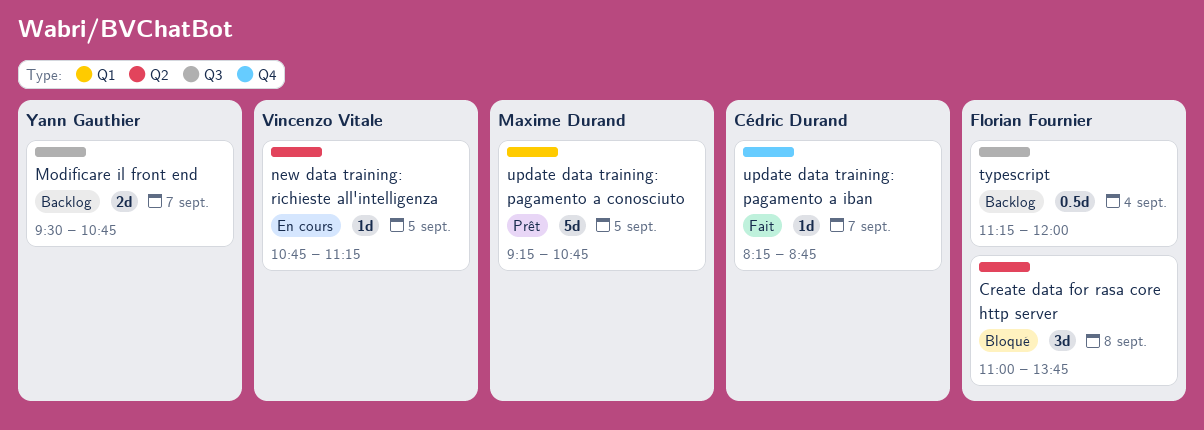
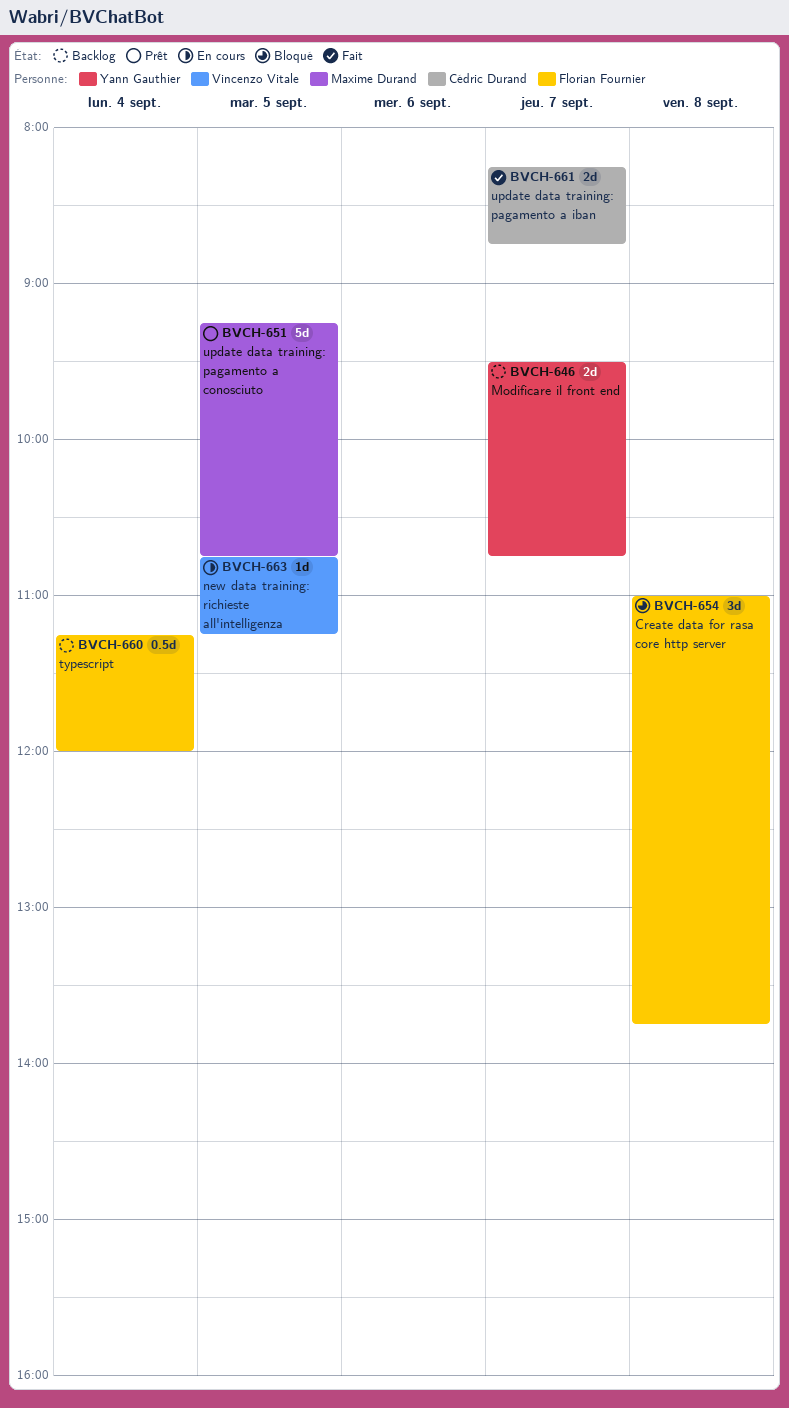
update data training: pagamento a iban, estimate: 1d -> 2d

